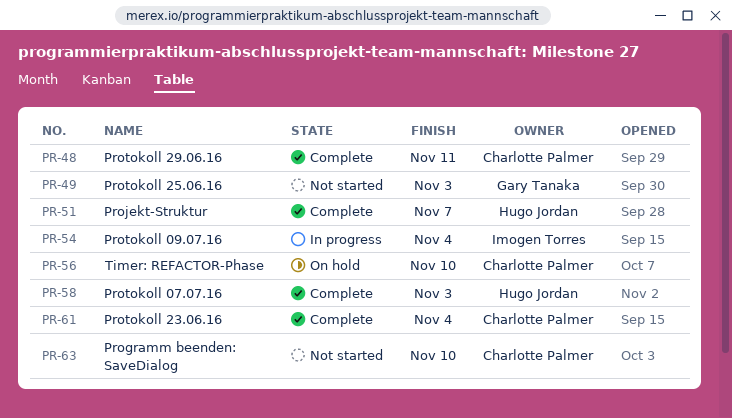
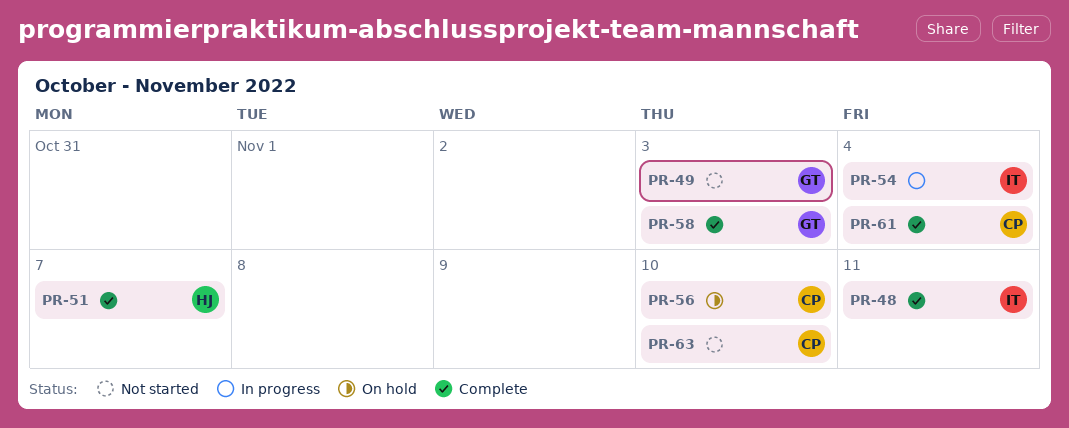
PR-48, owner: Charlotte Palmer -> Imogen Torres
PR-58, owner: Hugo Jordan -> Gary Tanaka

